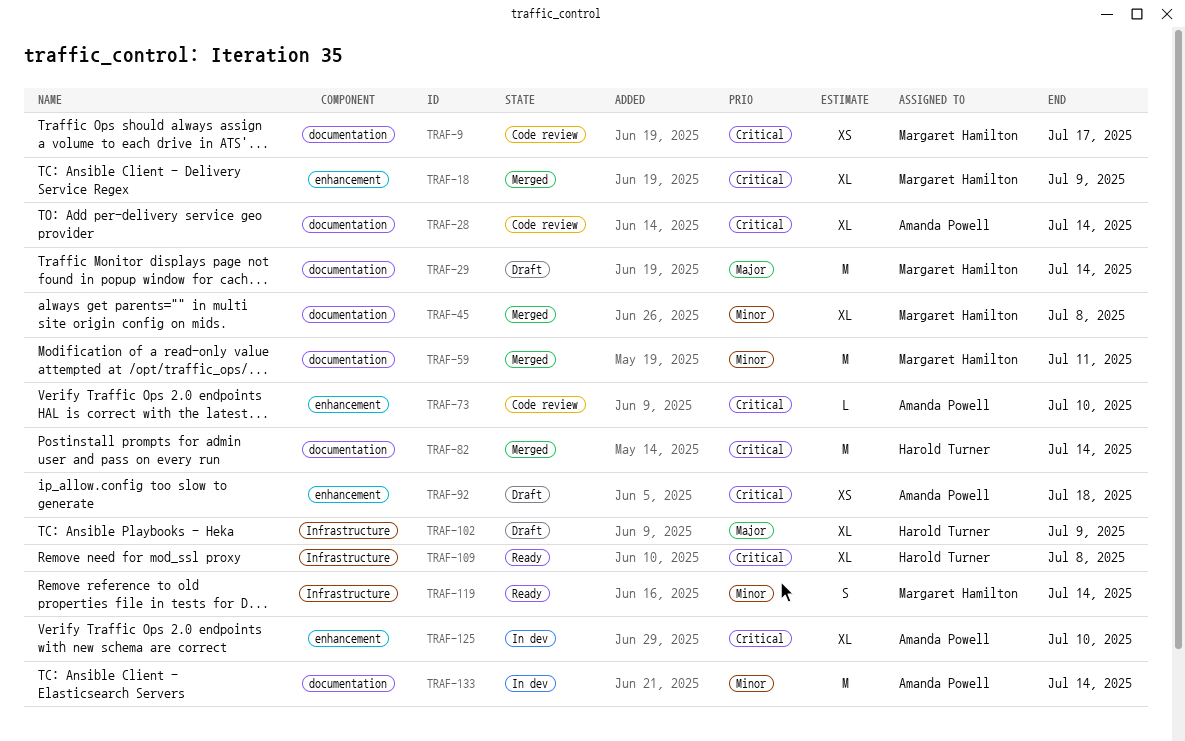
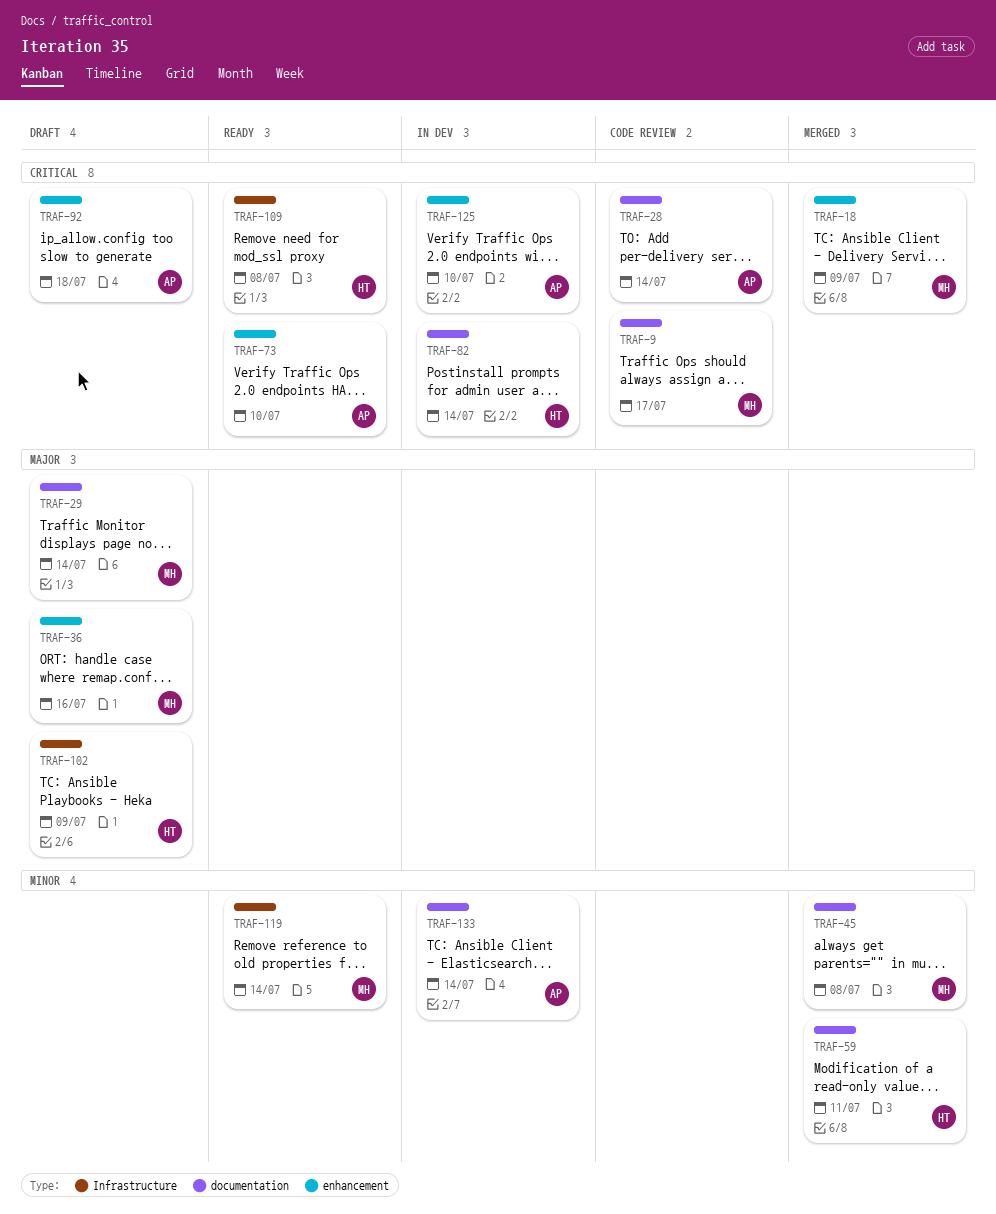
TRAF-36: none -> present
TRAF-59, owner: Margaret Hamilton -> Harold Turner
TRAF-73, status: Code review -> Ready
TRAF-82, status: Merged -> In dev

